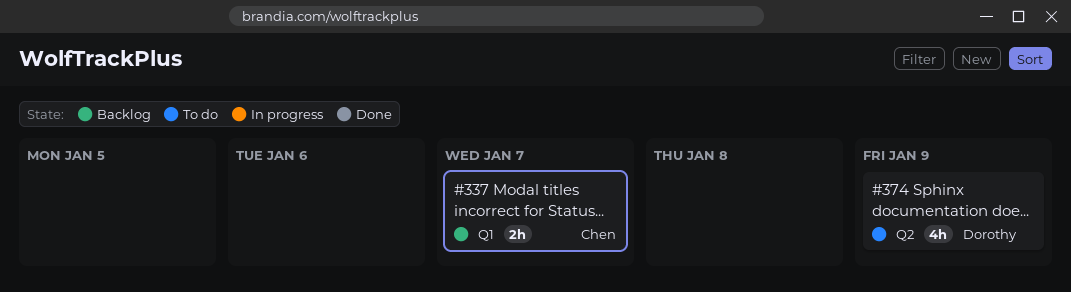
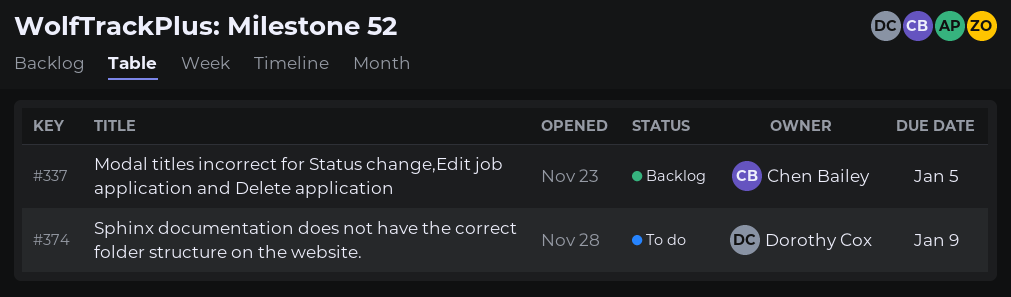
#337, due: Jan 7 -> Jan 5

